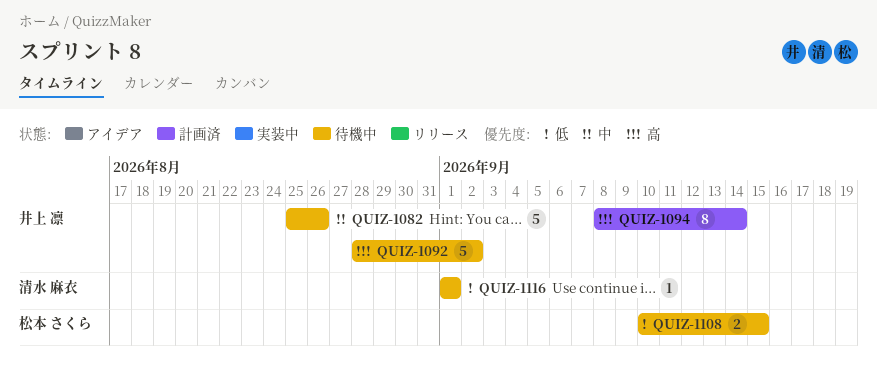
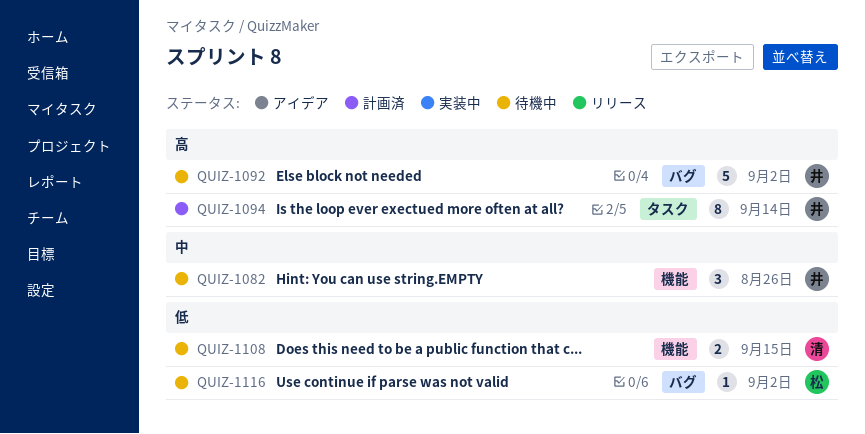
QUIZ-1082, estimate: 5 -> 3
QUIZ-1108, owner: 松本 さくら -> 清水 麻衣
QUIZ-1116, owner: 清水 麻衣 -> 松本 さくら
QUIZ-1116, due: Sep 1 -> Sep 2

